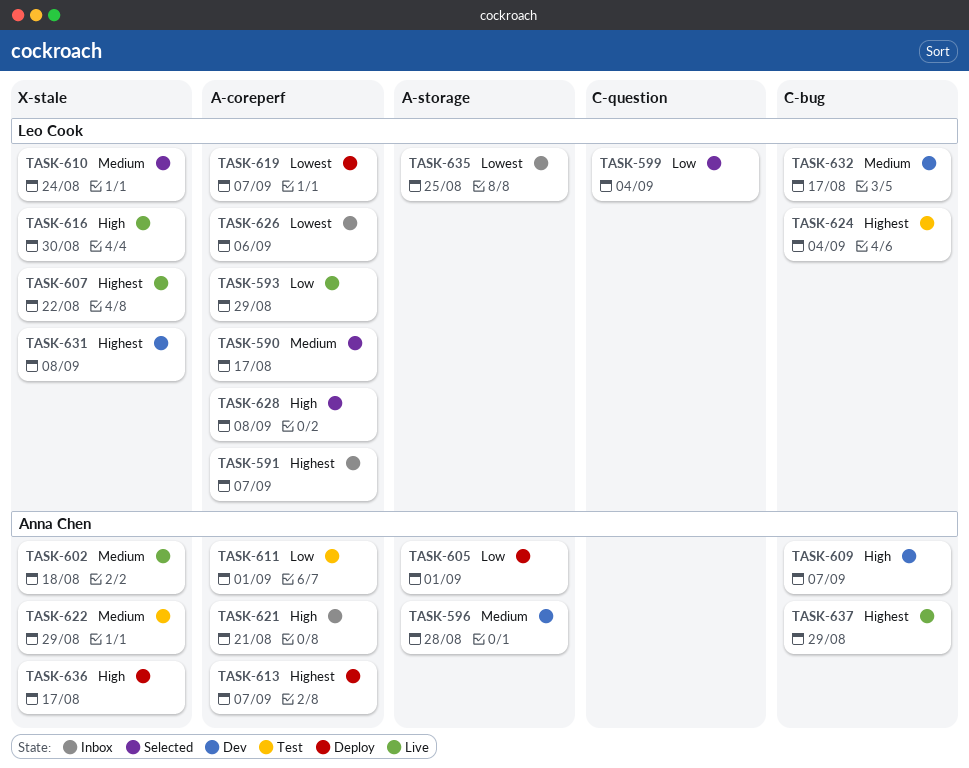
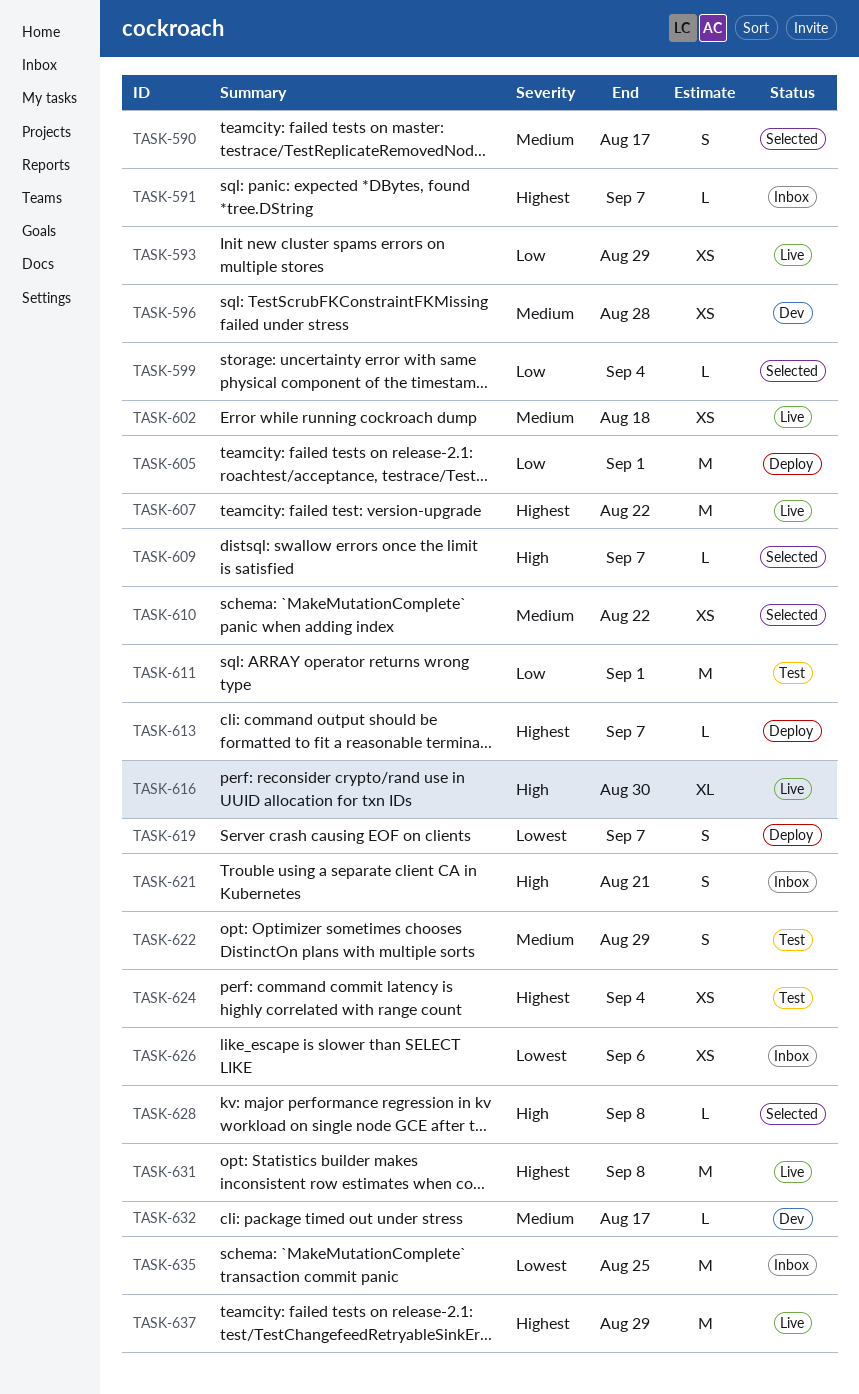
TASK-609, status: Dev -> Selected
TASK-610, due: Aug 24 -> Aug 22
TASK-631, status: Dev -> Live
TASK-636: present -> none

